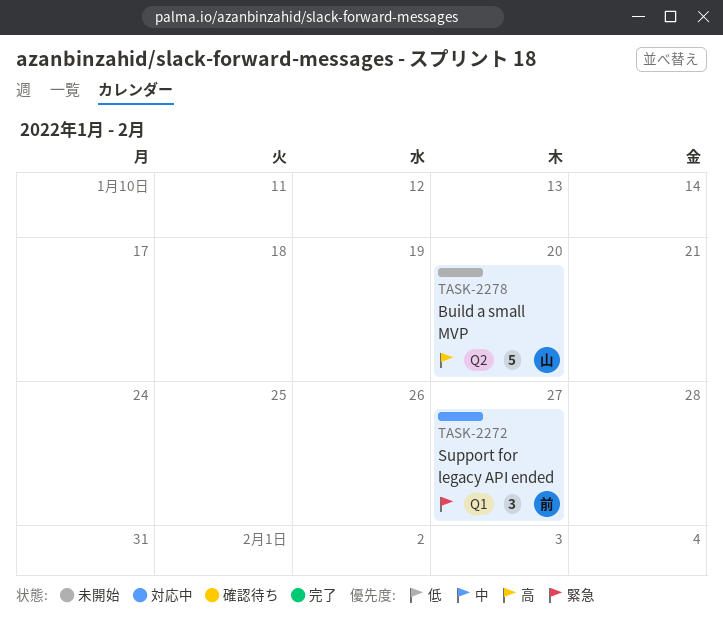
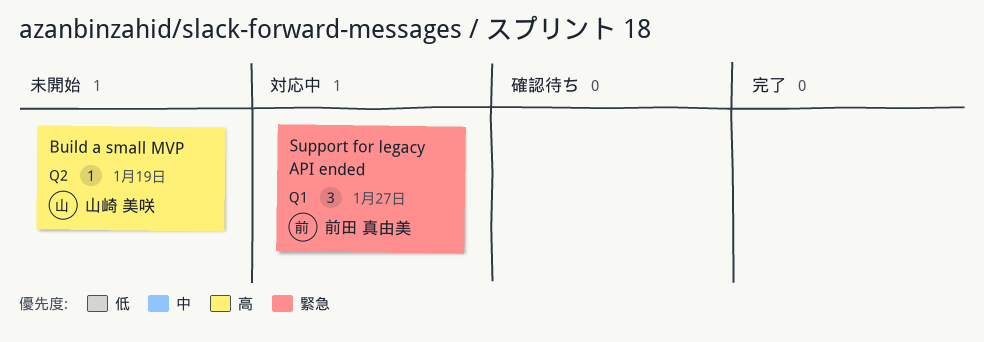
Build a small MVP, estimate: 5 -> 1
Build a small MVP, due: Jan 20 -> Jan 19

